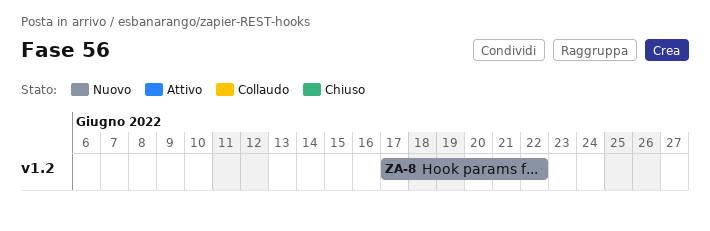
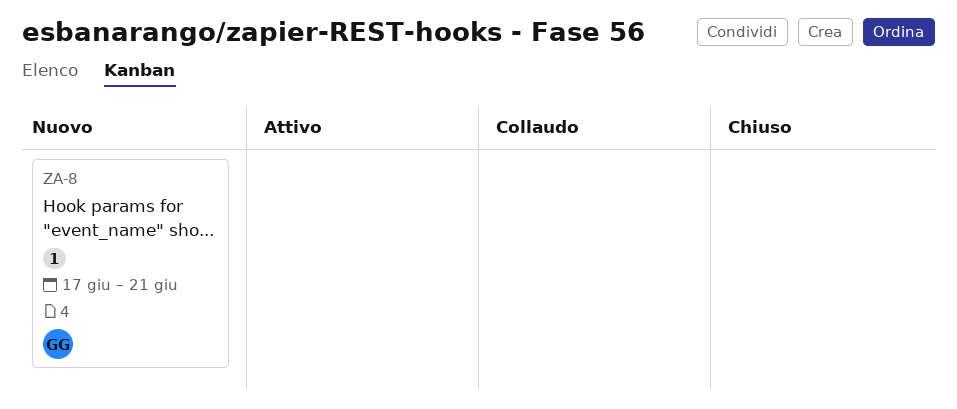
ZA-8, due: Jun 22 -> Jun 21

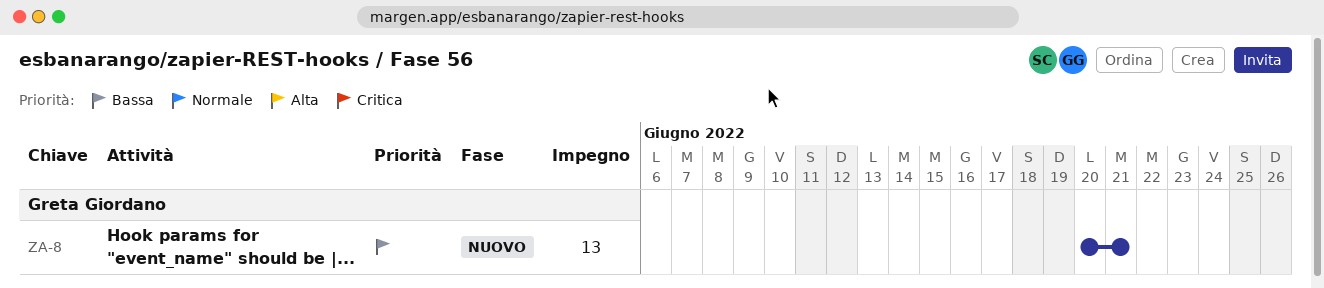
ZA-8, estimate: 1 -> 13
ZA-8, start: Jun 17 -> Jun 20

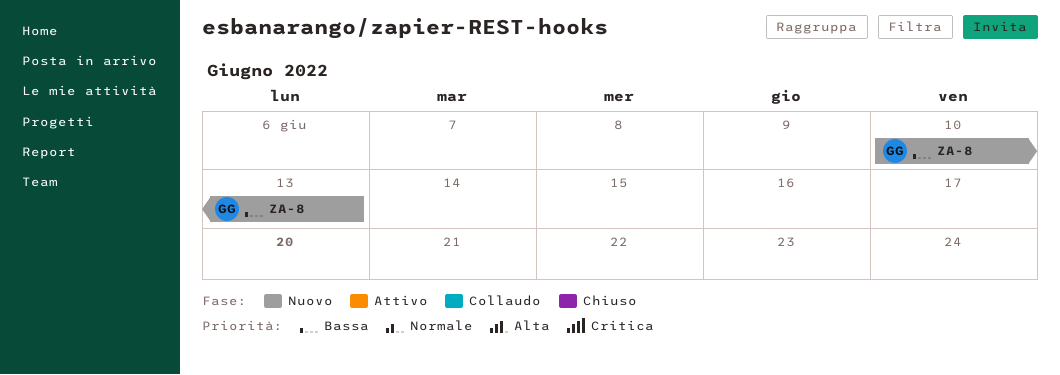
ZA-8, start: Jun 20 -> Jun 10
ZA-8, due: Jun 21 -> Jun 13

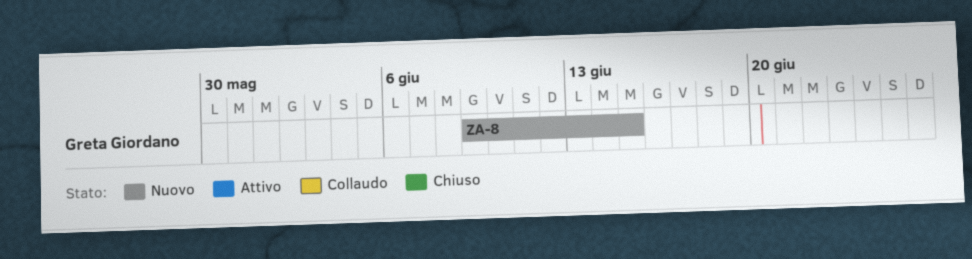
ZA-8, start: Jun 10 -> Jun 9
ZA-8, due: Jun 13 -> Jun 15

